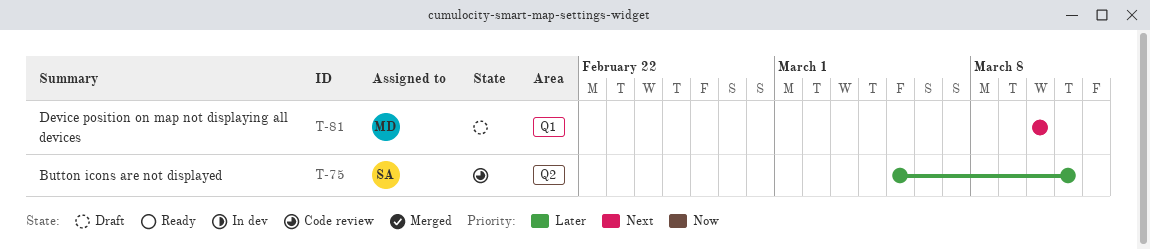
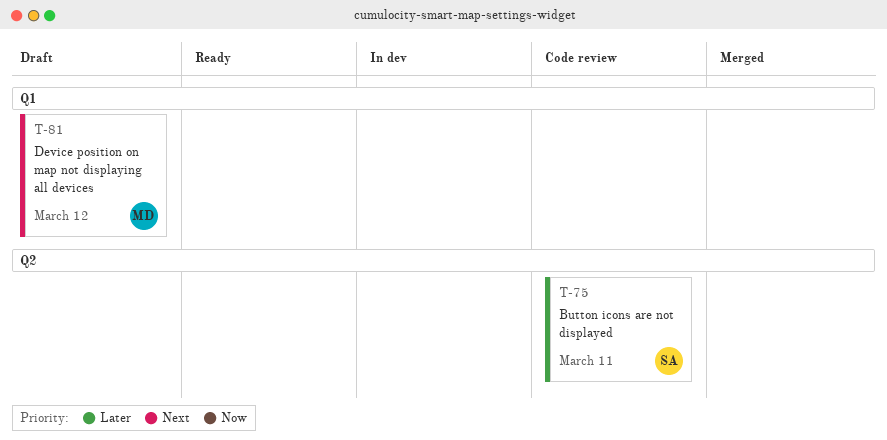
T-81, due: Mar 10 -> Mar 12

